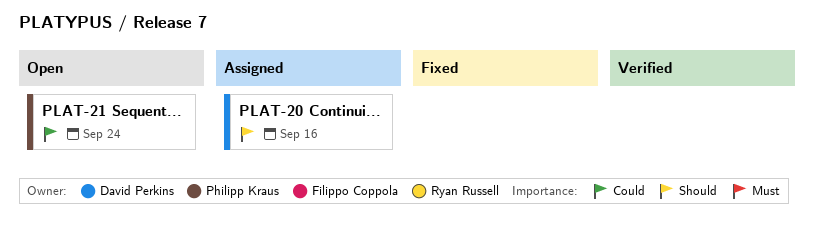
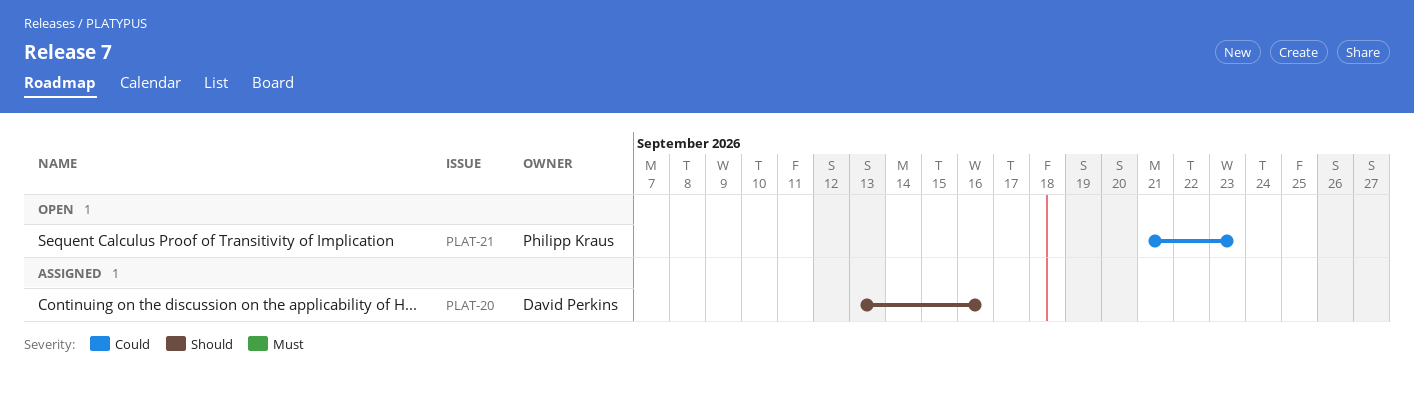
PLAT-21, due: Sep 24 -> Sep 23

